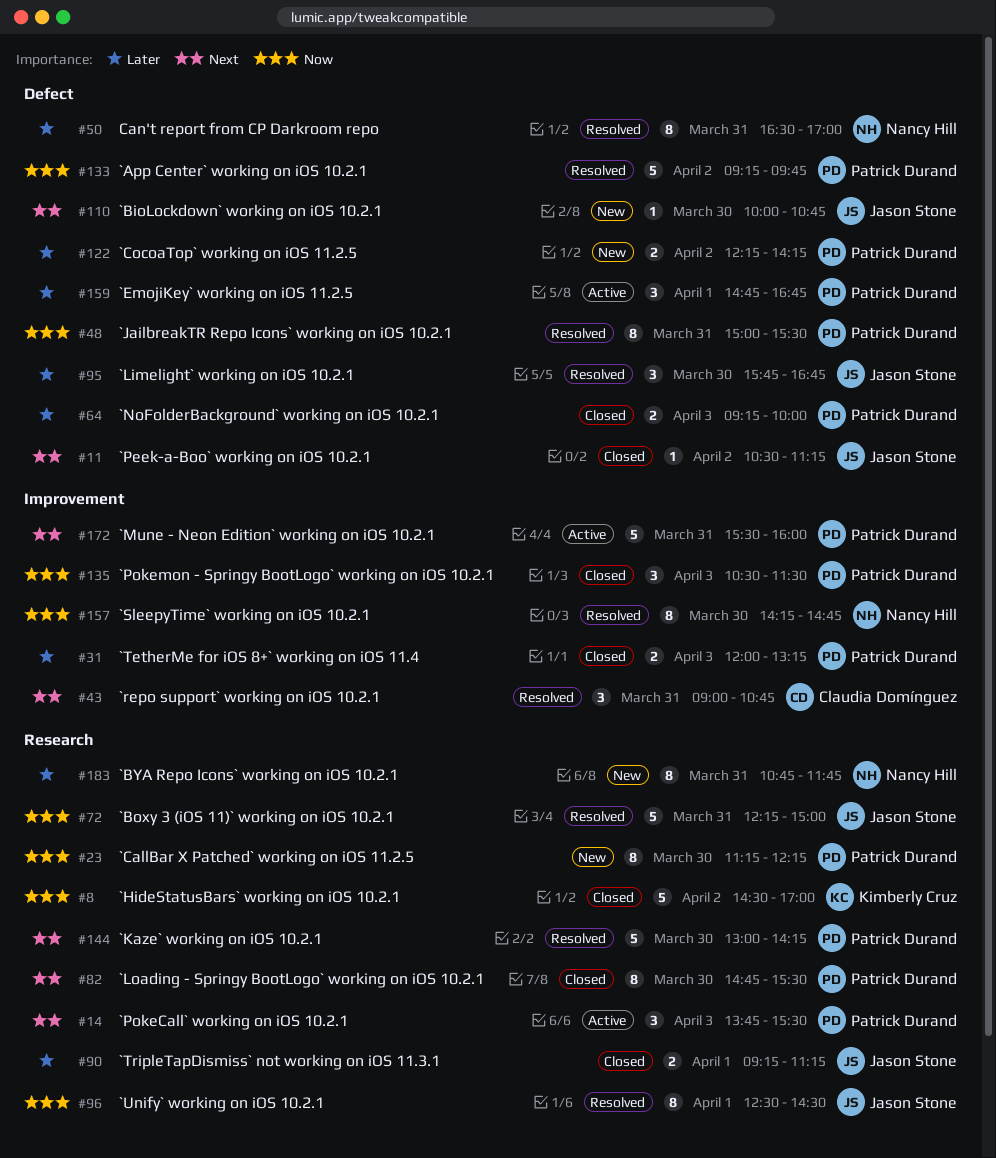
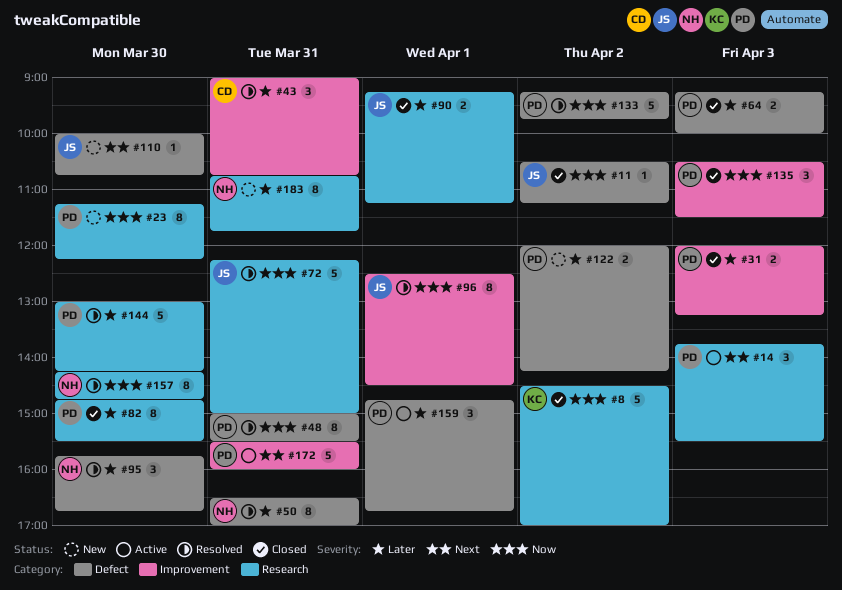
#11, priority: Next -> Now
#43, priority: Next -> Later
#82, priority: Next -> Later
#95, owner: Jason Stone -> Nancy Hill
#96, label: Research -> Improvement
#122, begins: 12:15 -> 12:00
#144, priority: Next -> Later
#157, label: Improvement -> Research

